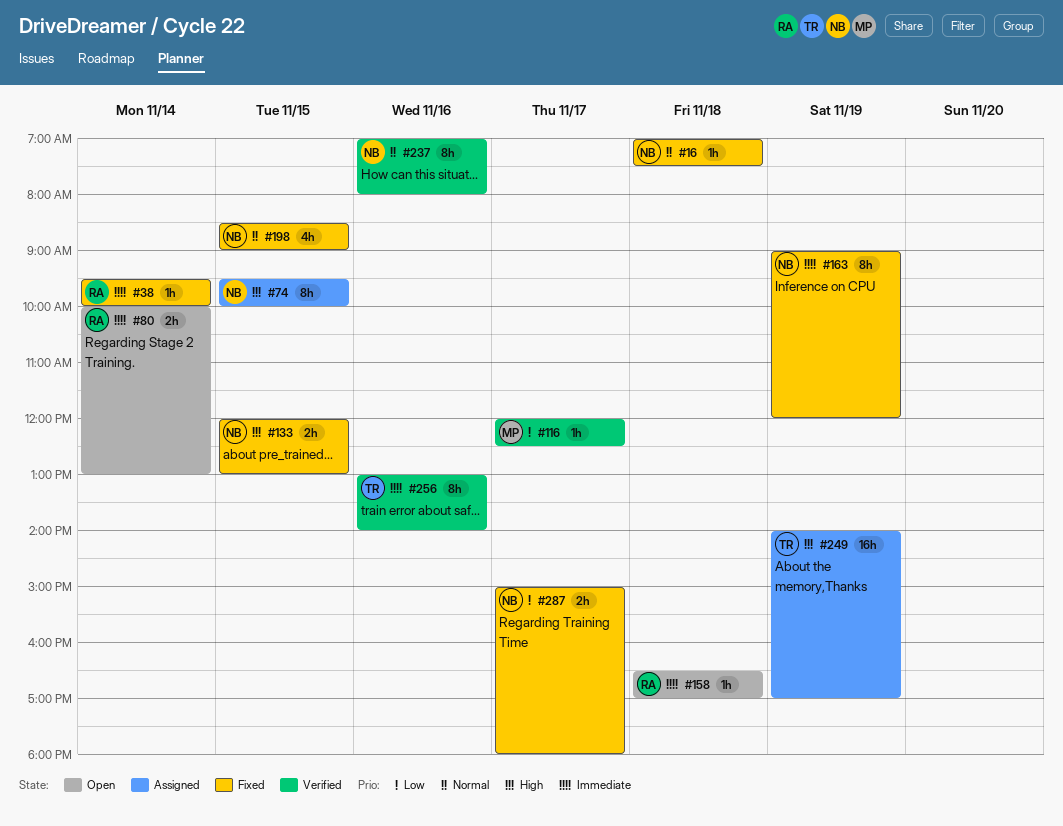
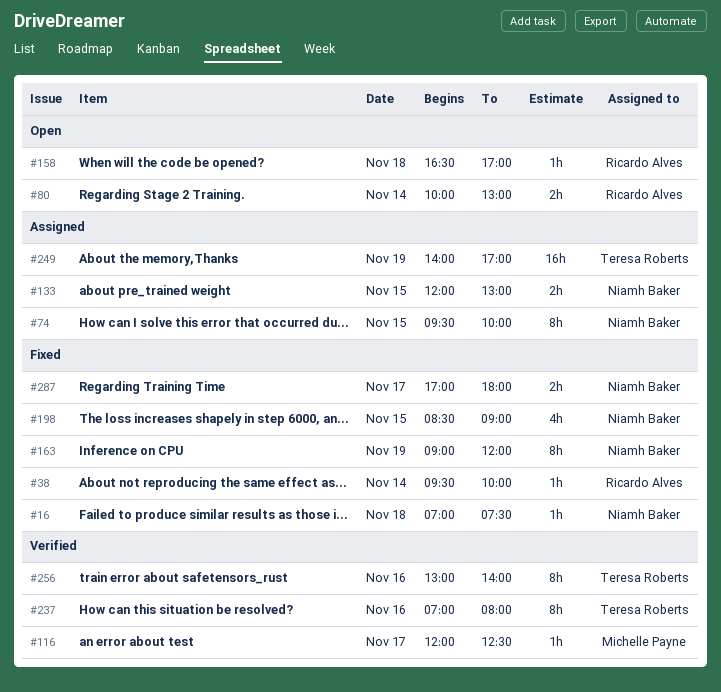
#133, status: Fixed -> Assigned
#237, owner: Niamh Baker -> Teresa Roberts
#287, begins: 15:00 -> 17:00

